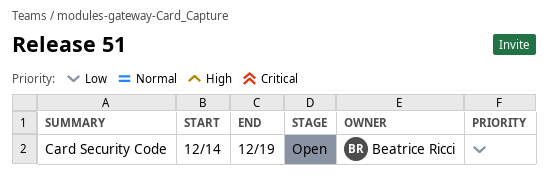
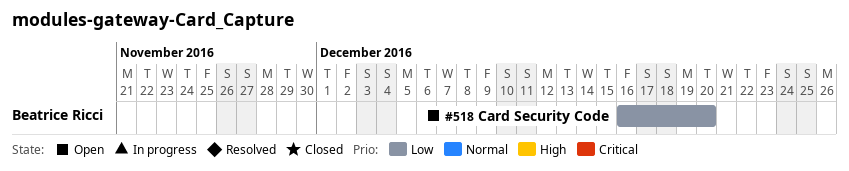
Card Security Code, start: Dec 14 -> Dec 16
Card Security Code, due: Dec 19 -> Dec 20

